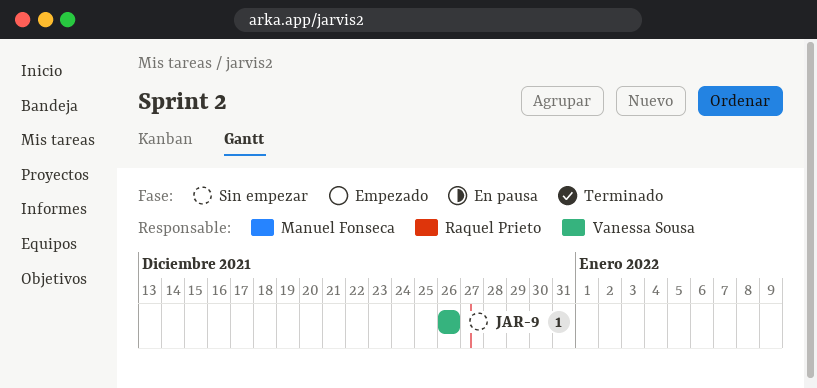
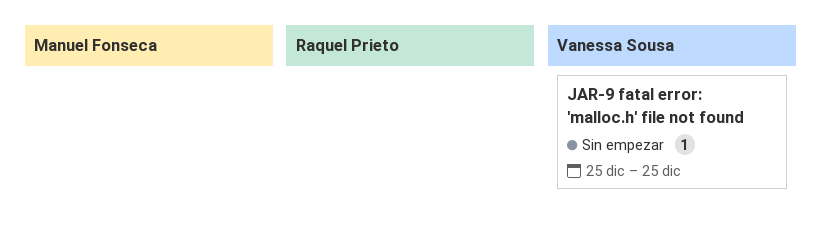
JAR-9, start: Dec 26 -> Dec 25
JAR-9, due: Dec 26 -> Dec 25

